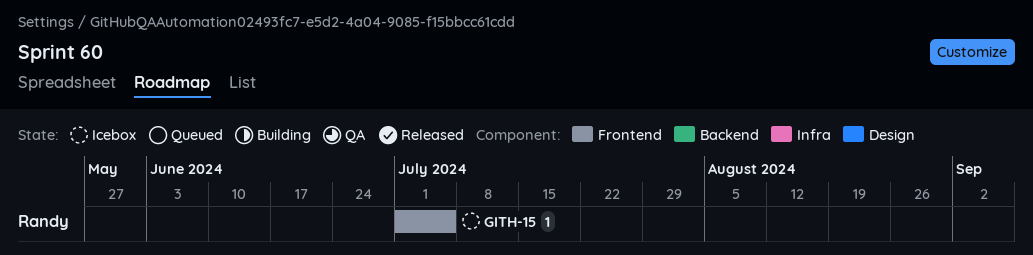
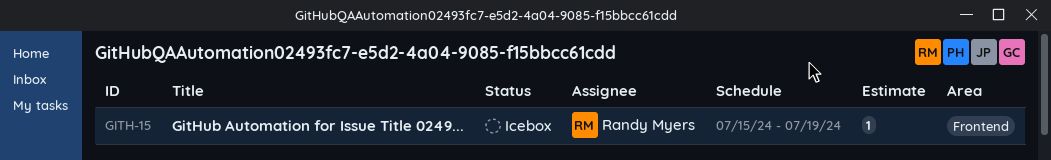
GITH-15, start: Jul 1 -> Jul 15
GITH-15, due: Jul 5 -> Jul 19

